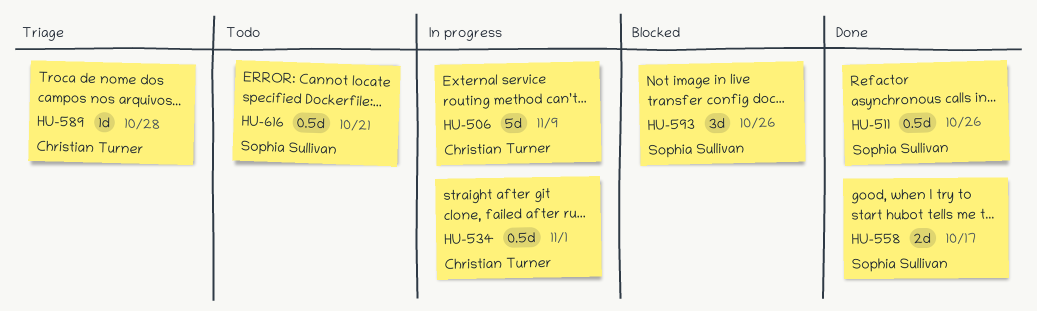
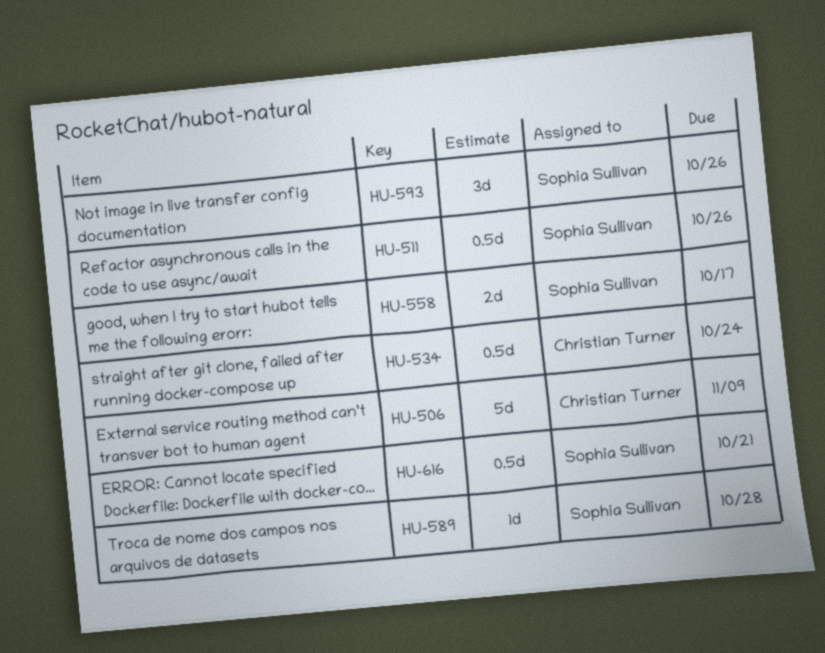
HU-534, due: Nov 1 -> Oct 24
HU-589, owner: Christian Turner -> Sophia Sullivan

